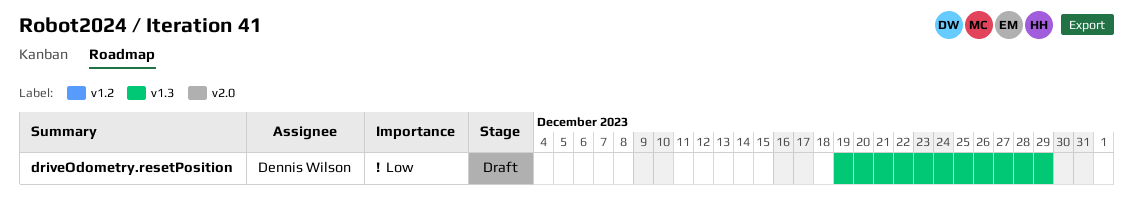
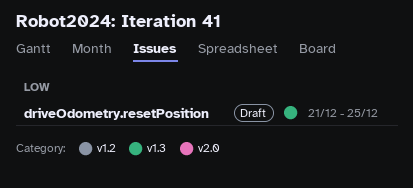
driveOdometry.resetPosition, start: Dec 19 -> Dec 21
driveOdometry.resetPosition, due: Dec 29 -> Dec 25

